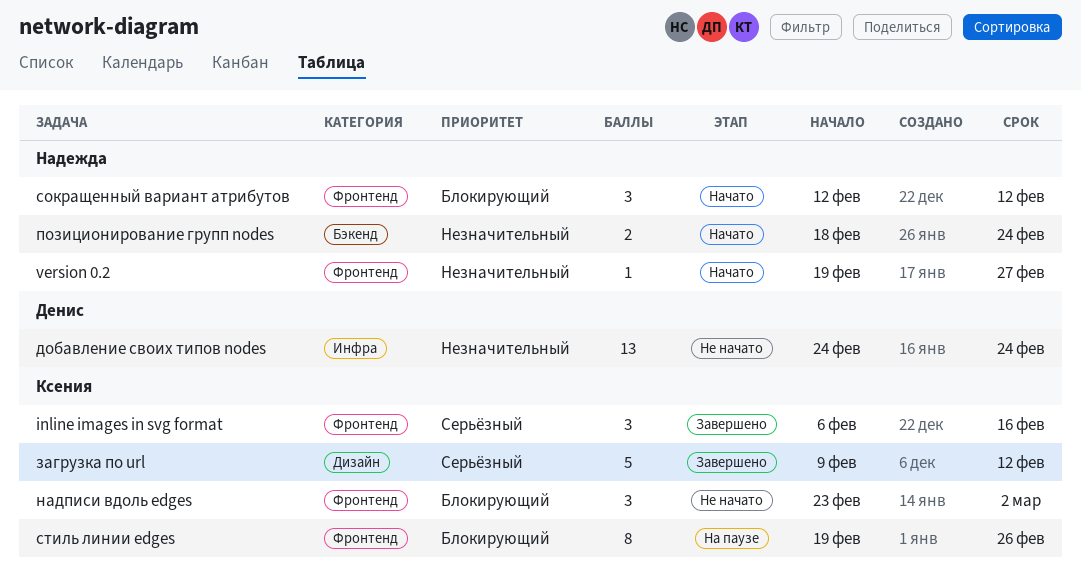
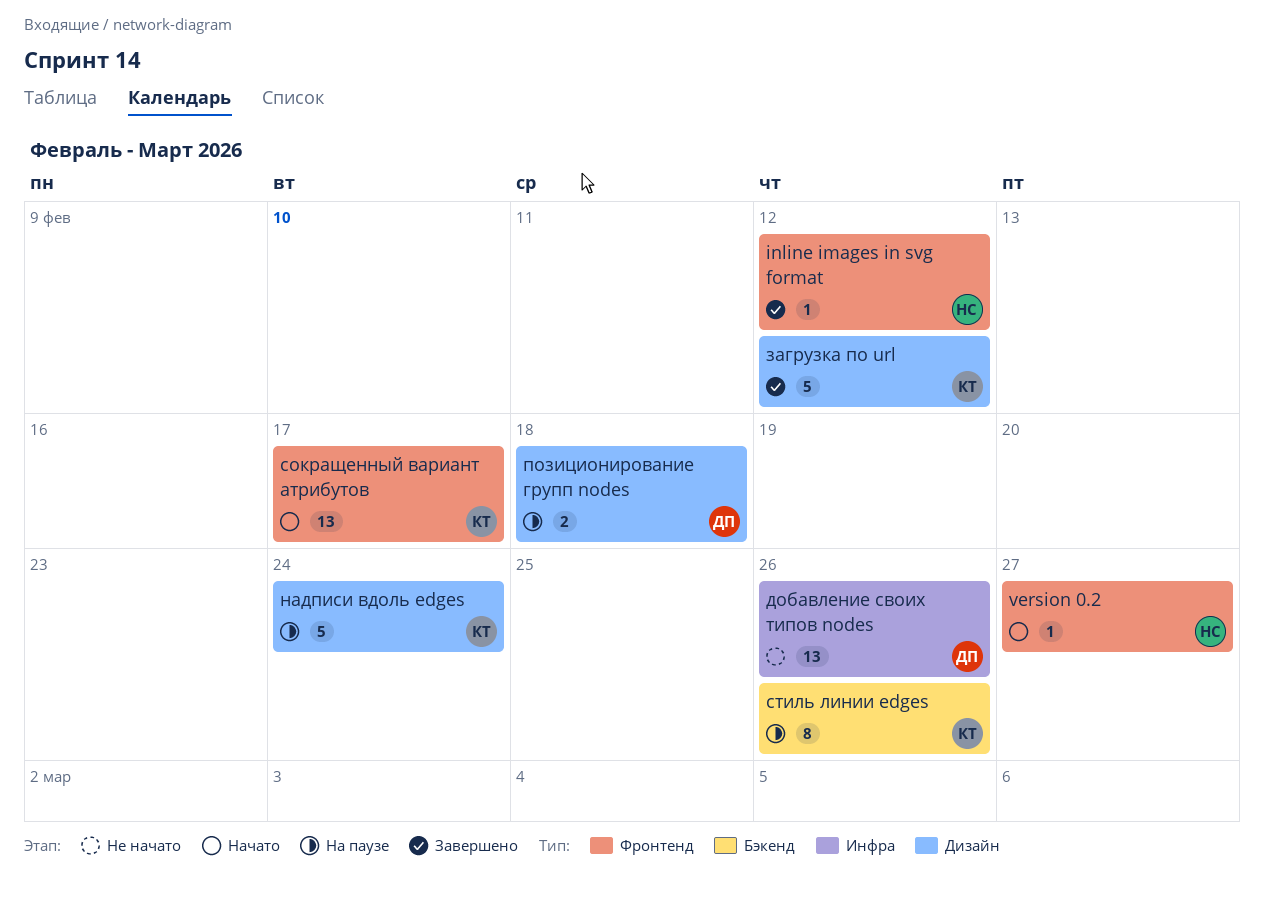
inline images in svg format, owner: Ксения -> Надежда
inline images in svg format, estimate: 3 -> 1
inline images in svg format, due: Feb 16 -> Feb 12
добавление своих типов nodes, due: Feb 24 -> Feb 26
надписи вдоль edges, status: Не начато -> На паузе
надписи вдоль edges, label: Фронтенд -> Дизайн
надписи вдоль edges, estimate: 3 -> 5
надписи вдоль edges, due: Mar 2 -> Feb 24
позиционирование групп nodes, status: Начато -> На паузе
позиционирование групп nodes, owner: Надежда -> Денис
позиционирование групп nodes, label: Бэкенд -> Дизайн
позиционирование групп nodes, due: Feb 24 -> Feb 18
сокращенный вариант атрибутов, owner: Надежда -> Ксения
сокращенный вариант атрибутов, estimate: 3 -> 13
сокращенный вариант атрибутов, due: Feb 12 -> Feb 17
стиль линии edges, label: Фронтенд -> Бэкенд

